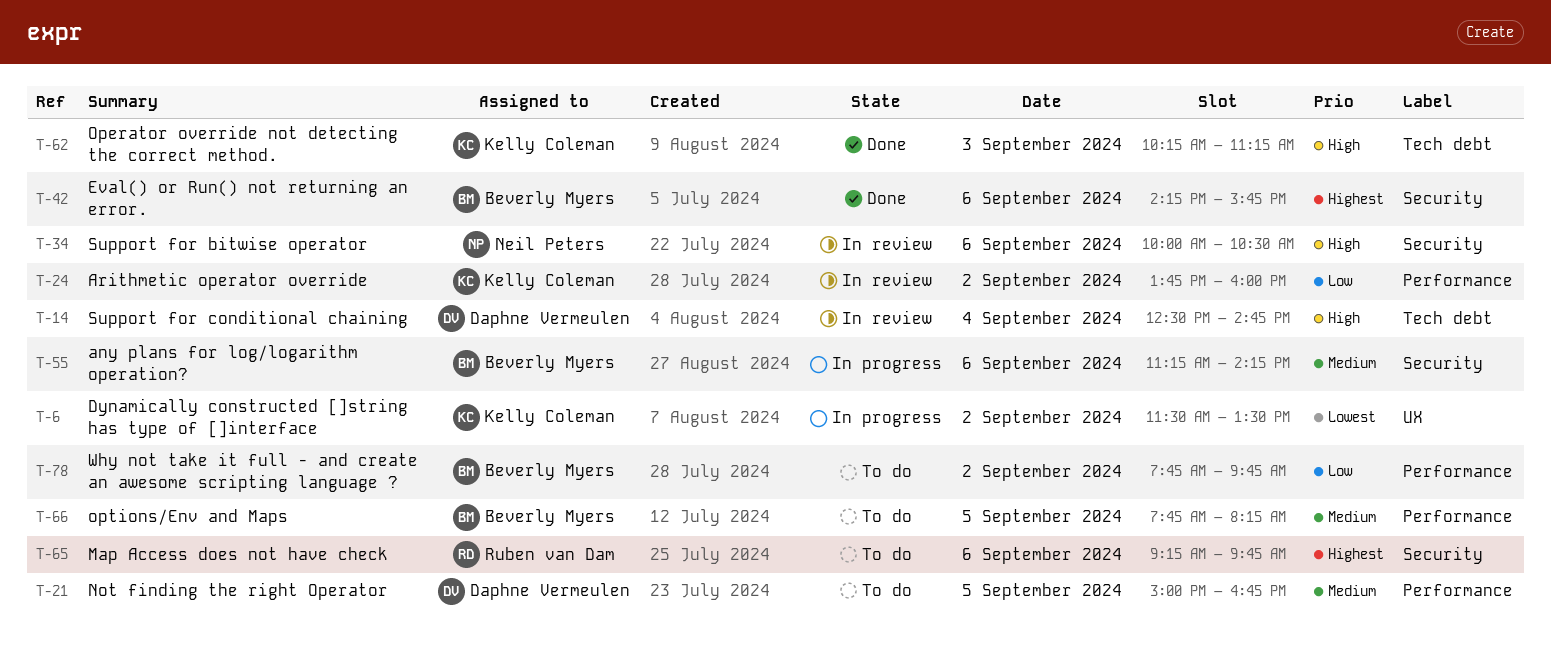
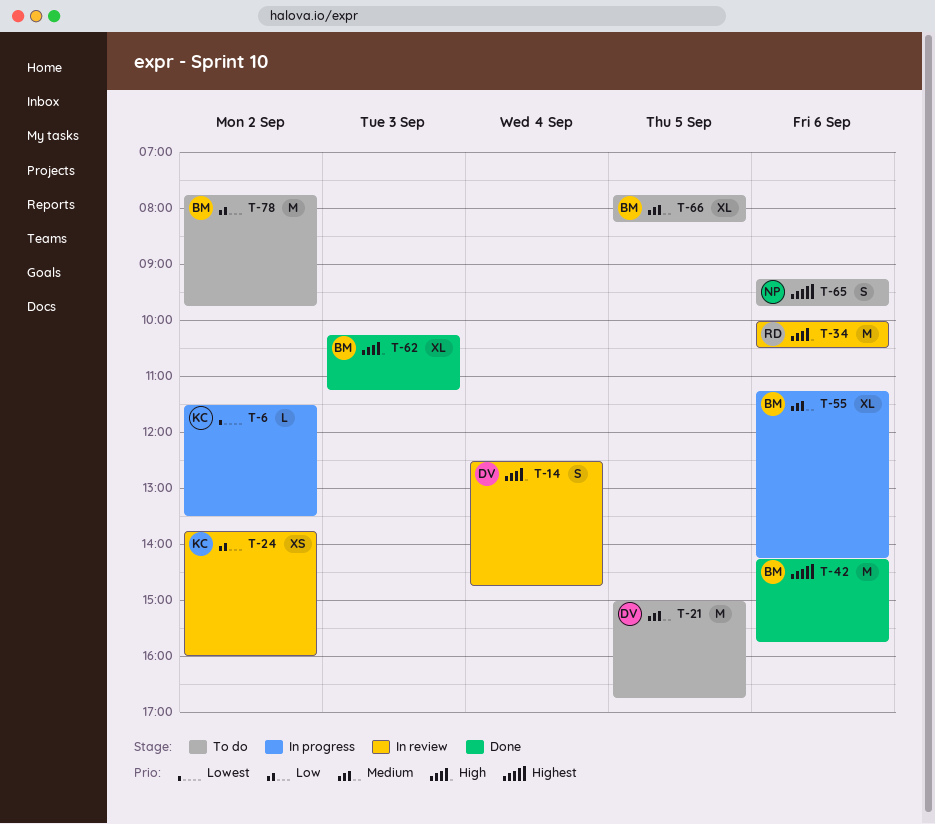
T-34, owner: Neil Peters -> Ruben van Dam
T-62, owner: Kelly Coleman -> Beverly Myers
T-65, owner: Ruben van Dam -> Neil Peters

